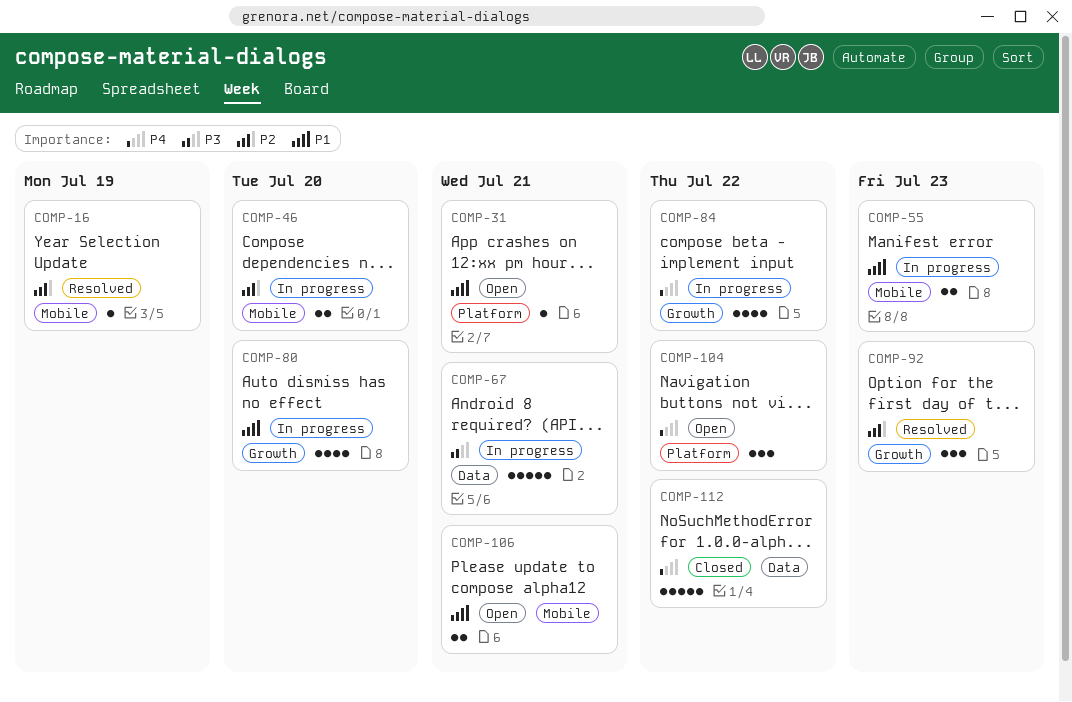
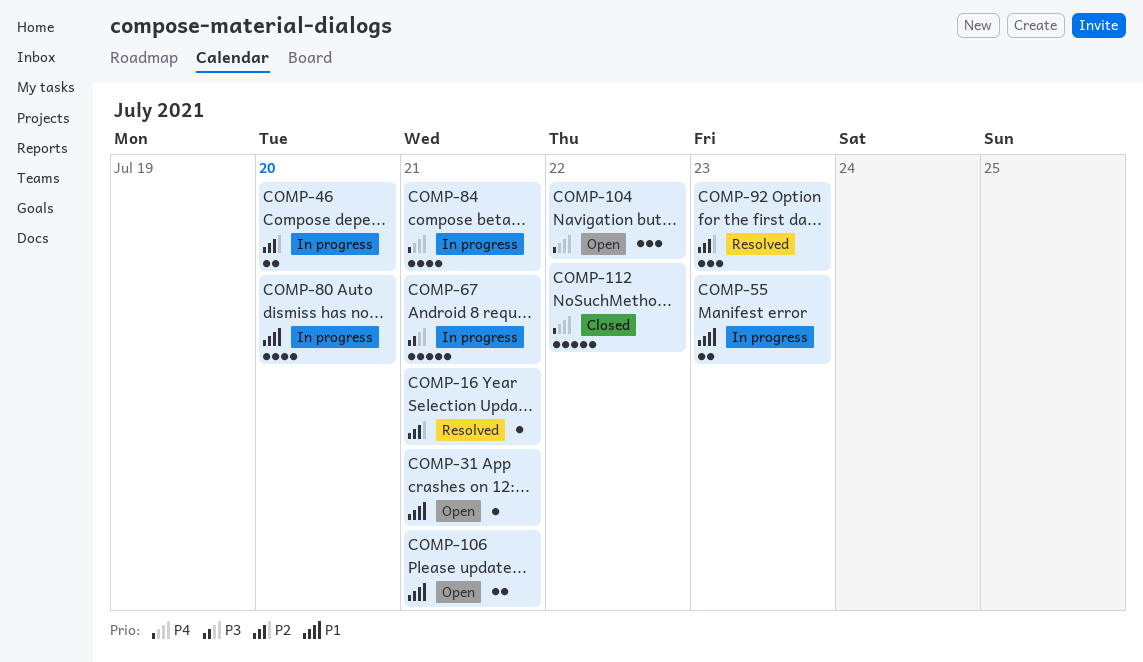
COMP-16, due: Jul 19 -> Jul 21
COMP-84, due: Jul 22 -> Jul 21

